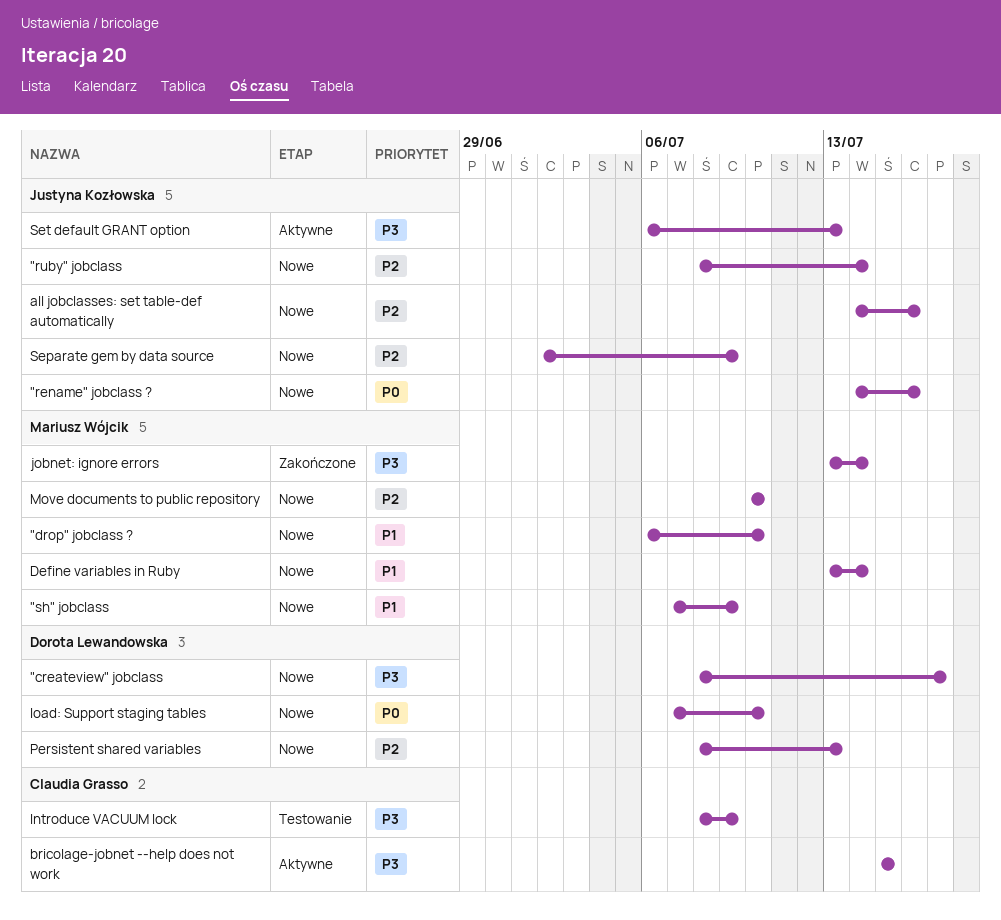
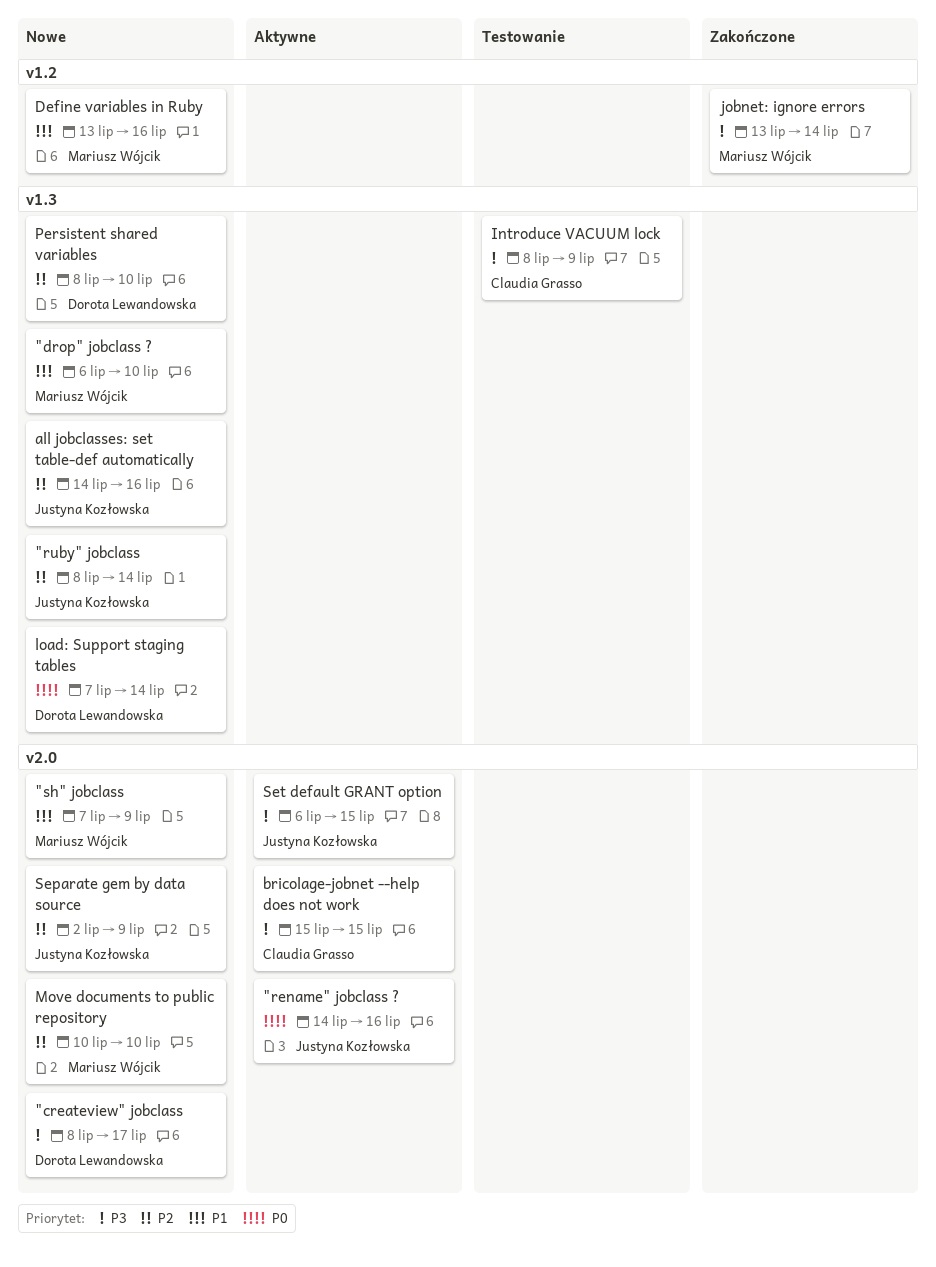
"rename" jobclass ?, status: Nowe -> Aktywne
Define variables in Ruby, due: Jul 14 -> Jul 16
load: Support staging tables, due: Jul 10 -> Jul 14
Persistent shared variables, due: Jul 13 -> Jul 10
Set default GRANT option, due: Jul 13 -> Jul 15

